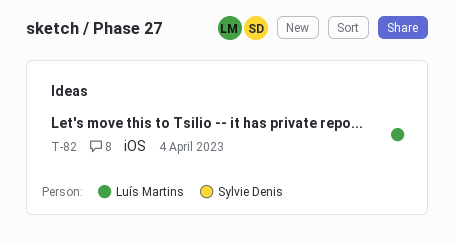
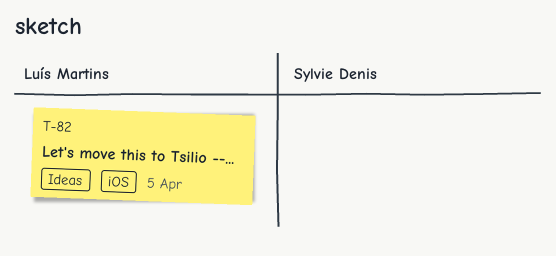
T-82, due: Apr 4 -> Apr 5

